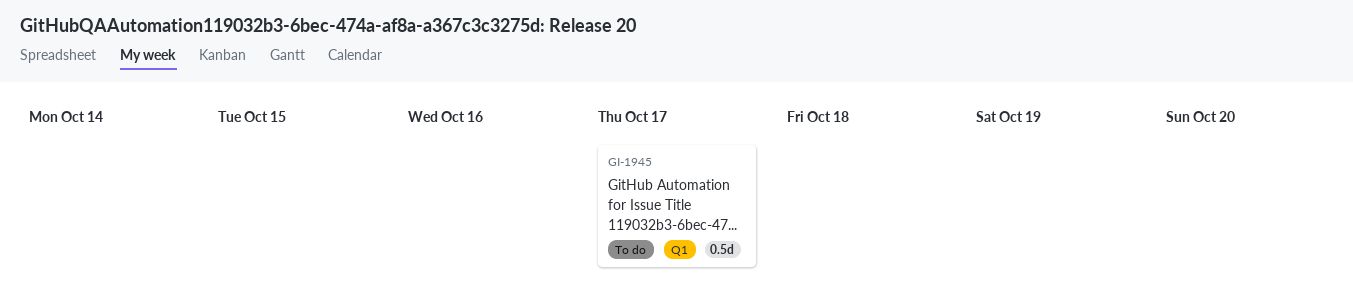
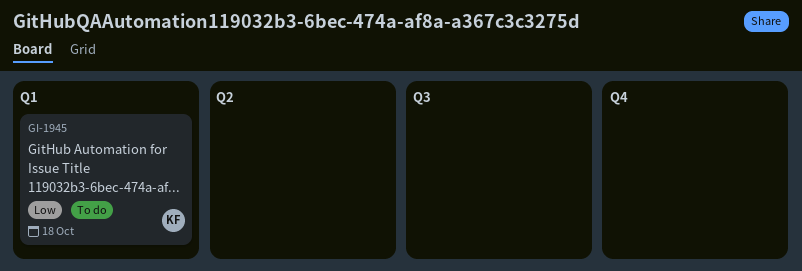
GI-1945, due: Oct 17 -> Oct 18

